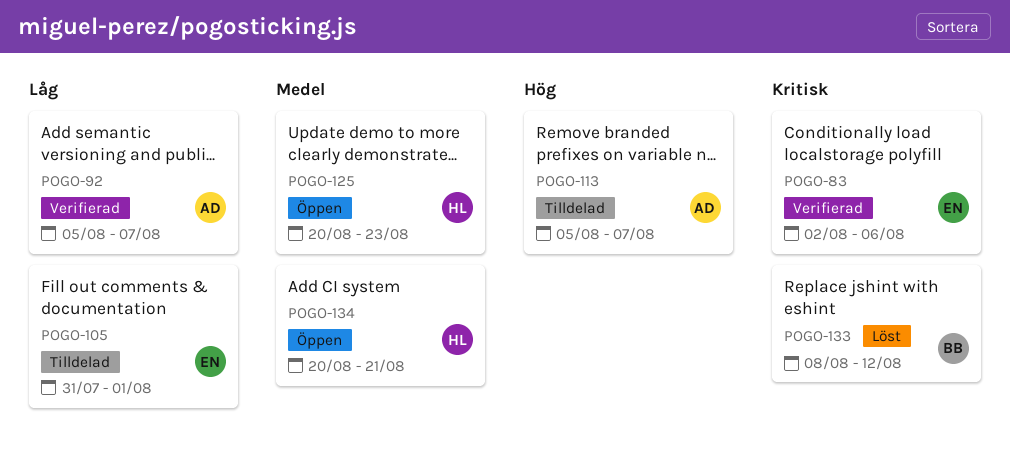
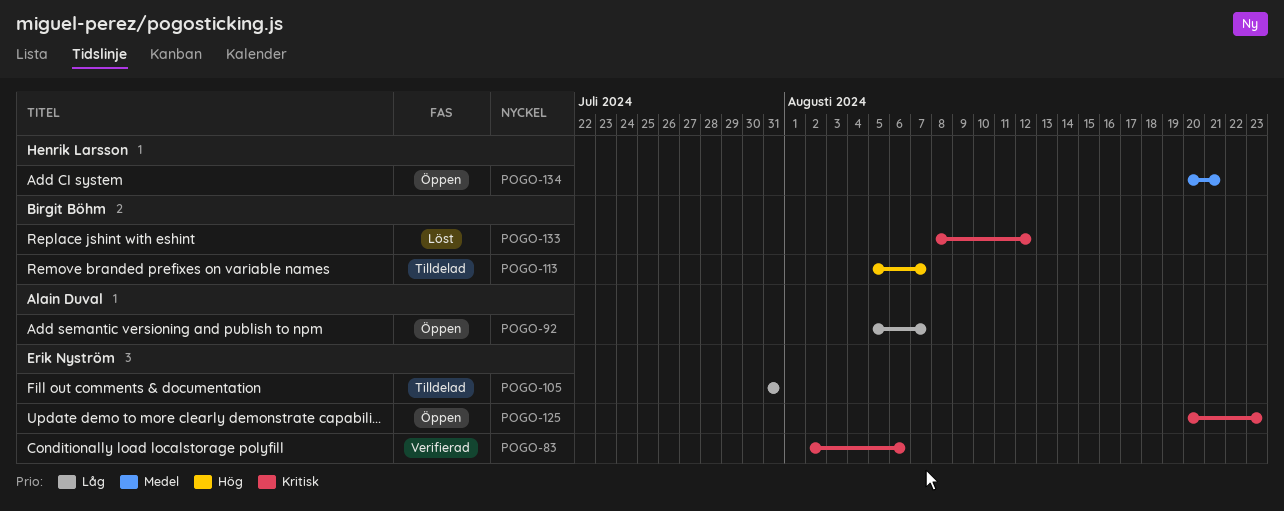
POGO-92, status: Verifierad -> Öppen
POGO-105, due: Aug 1 -> Jul 31
POGO-113, owner: Alain Duval -> Birgit Böhm
POGO-125, owner: Henrik Larsson -> Erik Nyström
POGO-125, priority: Medel -> Kritisk

